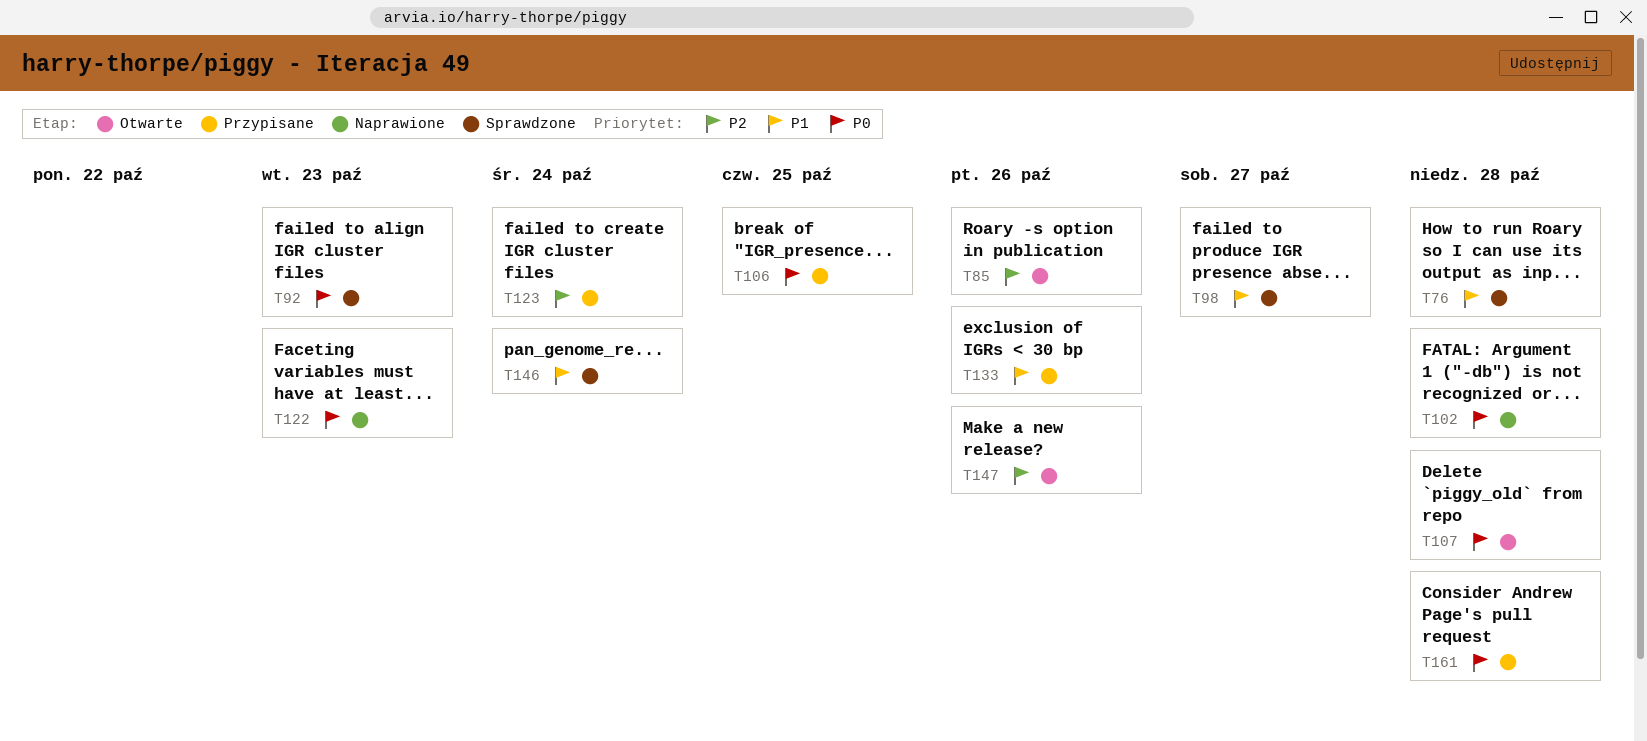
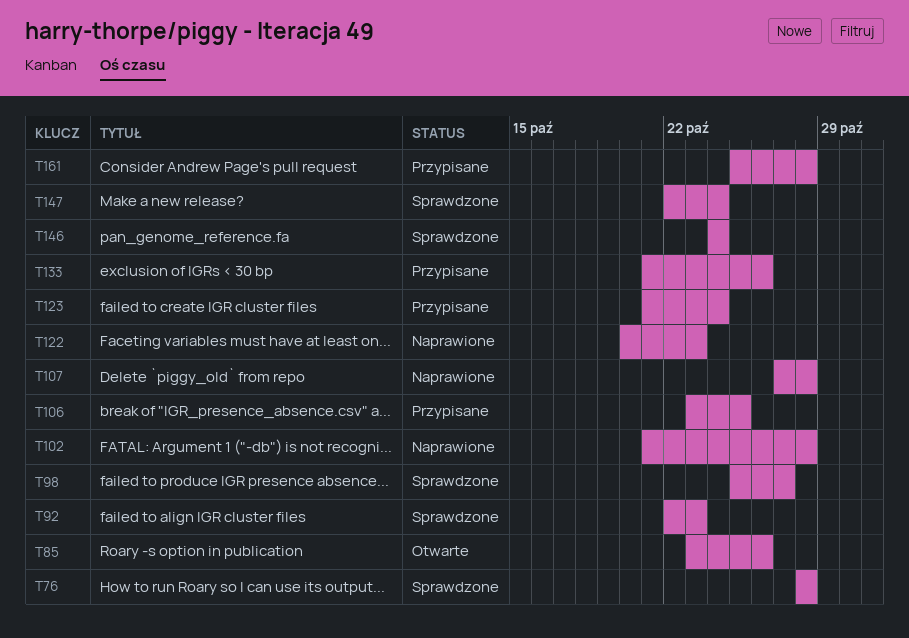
T107, status: Otwarte -> Naprawione
T147, status: Otwarte -> Sprawdzone
T147, due: Oct 26 -> Oct 24

